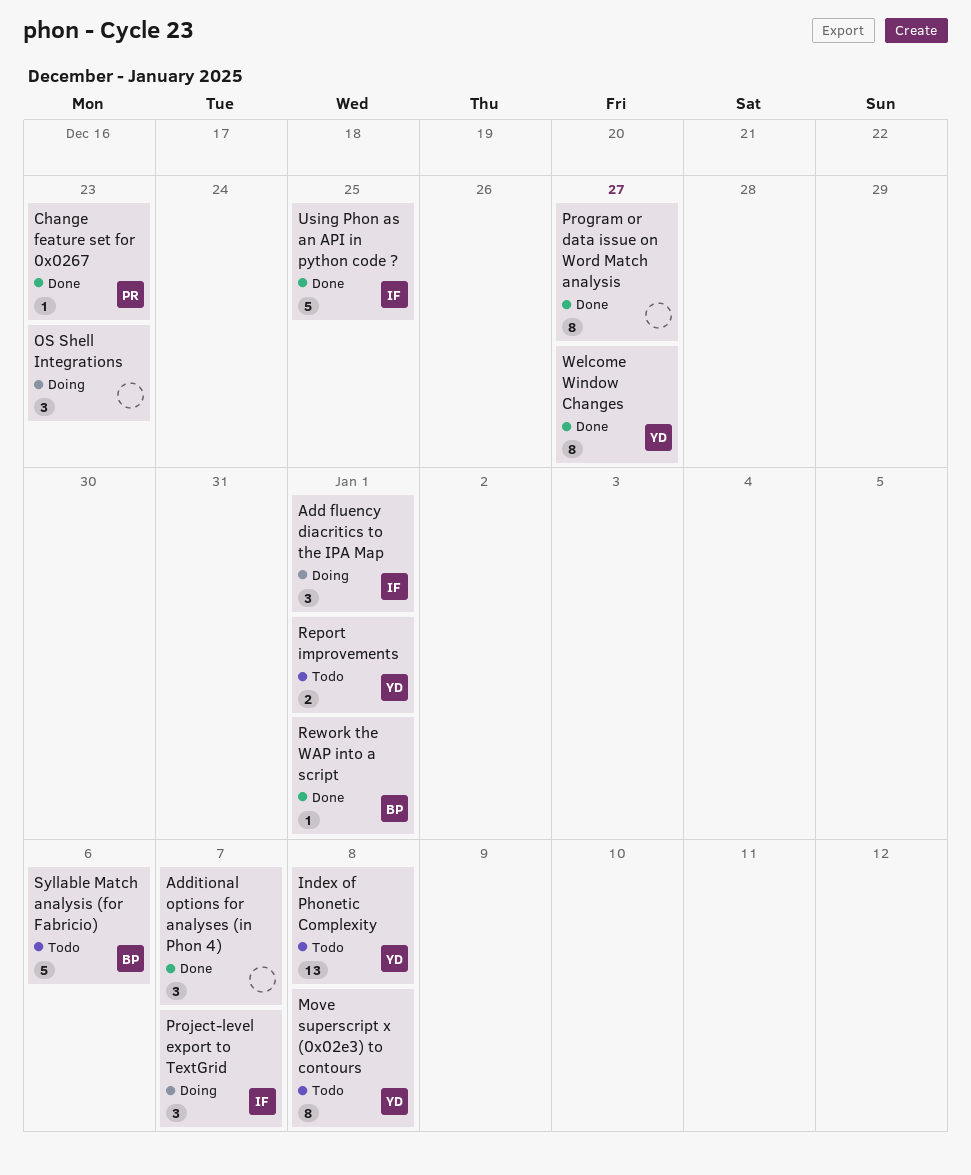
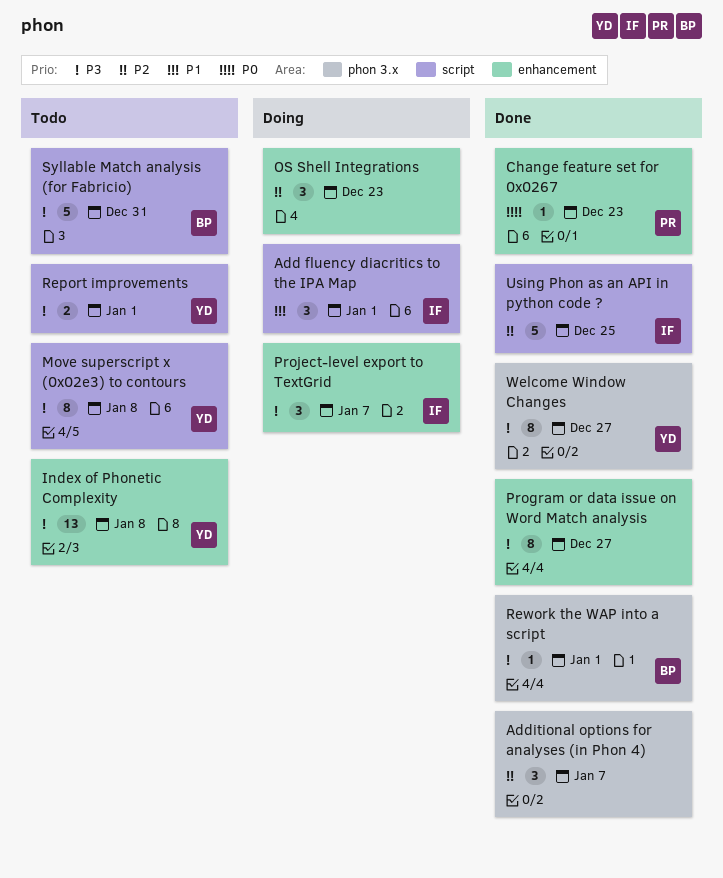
Syllable Match analysis (for Fabricio), due: Jan 6 -> Dec 31

